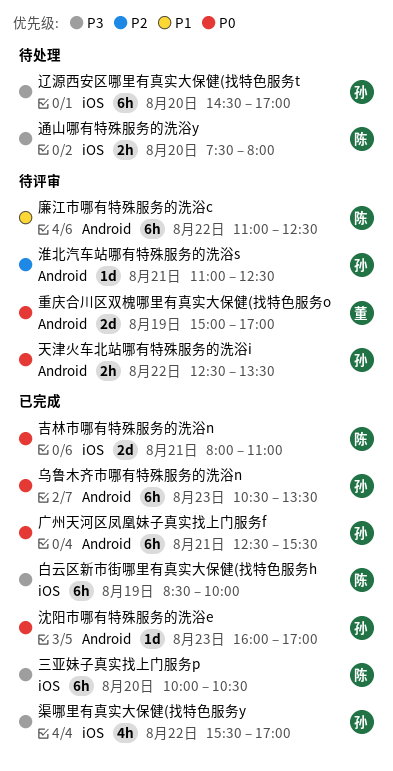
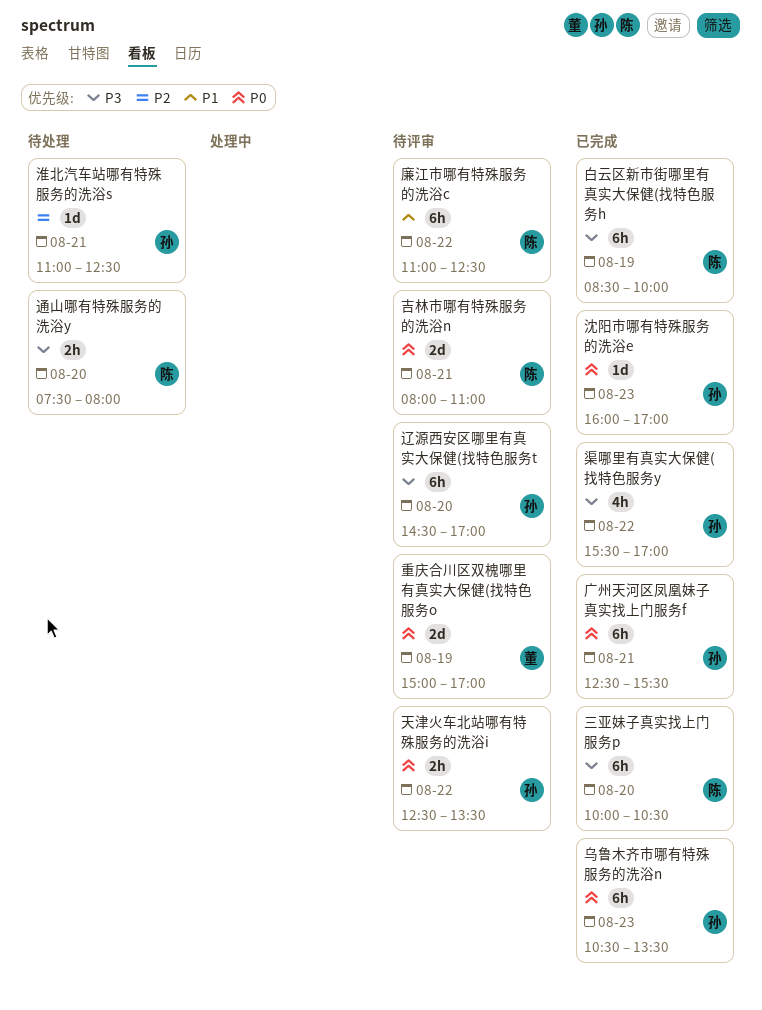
吉林市哪有特殊服务的洗浴n, status: 已完成 -> 待评审
淮北汽车站哪有特殊服务的洗浴s, status: 待评审 -> 待处理
辽源西安区哪里有真实大保健(找特色服务t, status: 待处理 -> 待评审

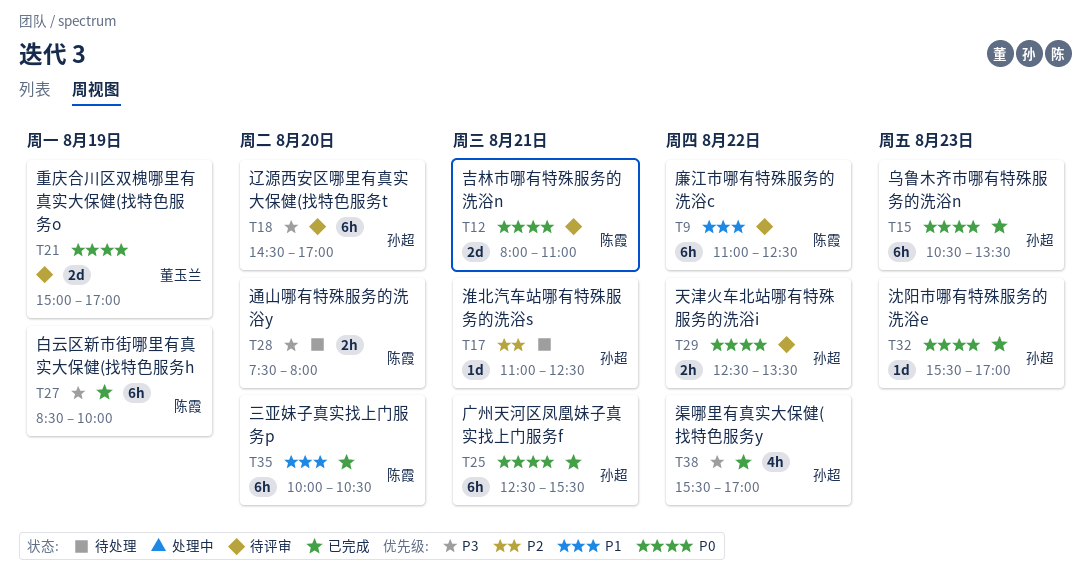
三亚妹子真实找上门服务p, priority: P3 -> P1
沈阳市哪有特殊服务的洗浴e, begins: 16:00 -> 15:30

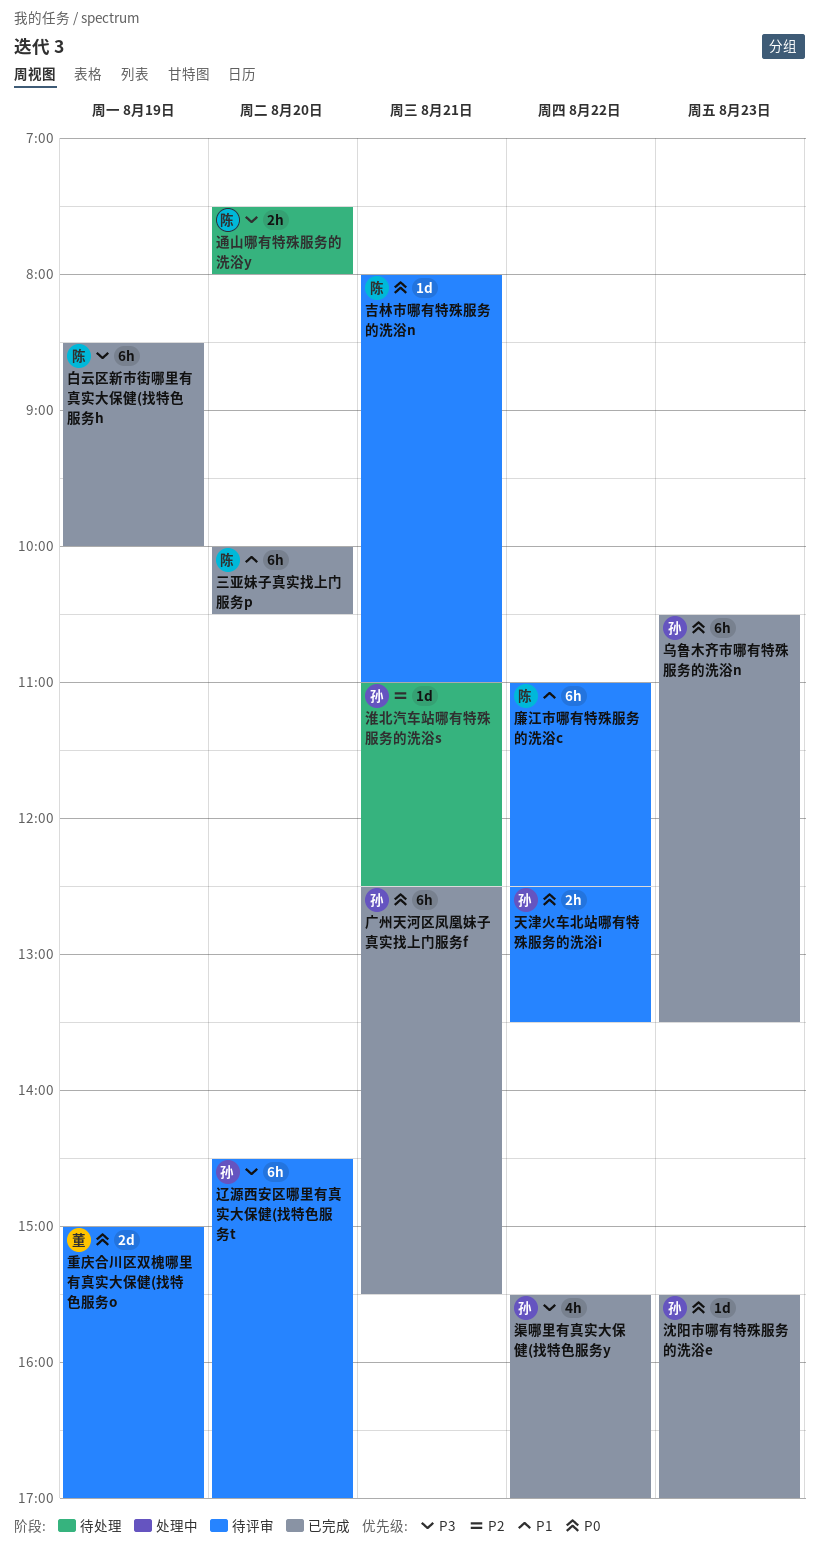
吉林市哪有特殊服务的洗浴n, estimate: 2d -> 1d

